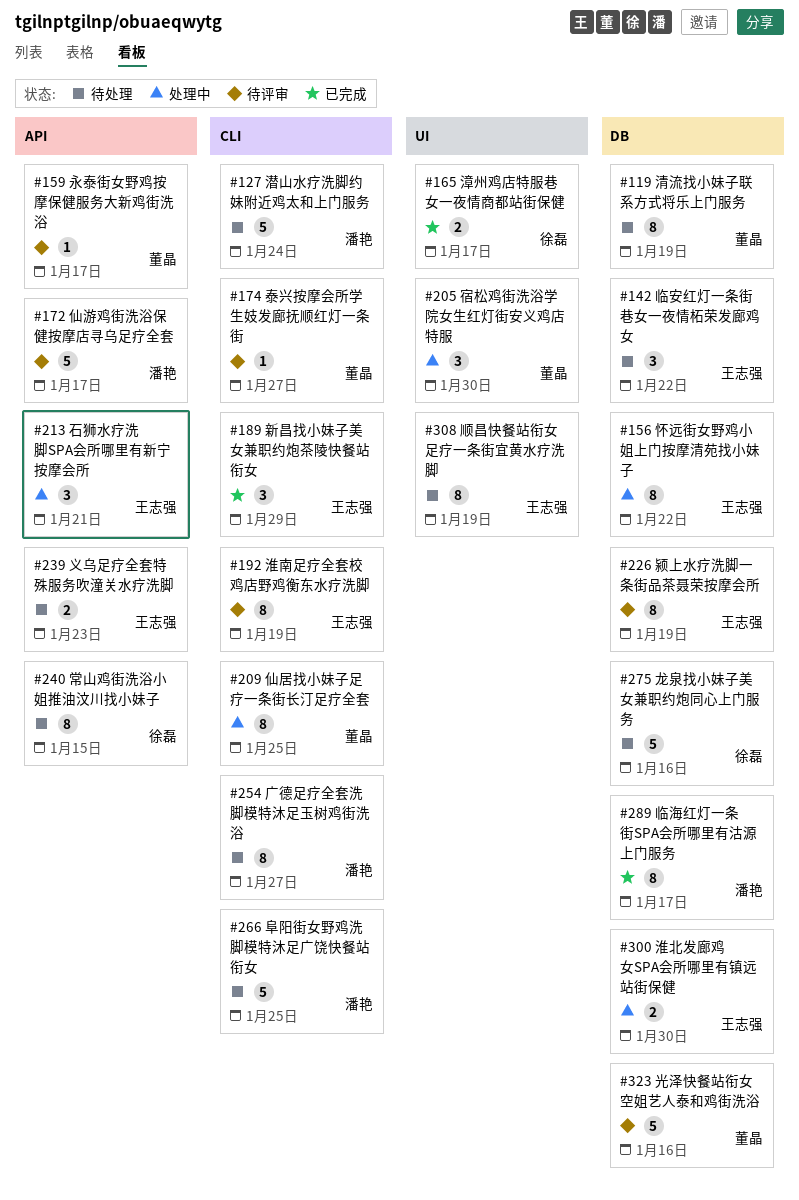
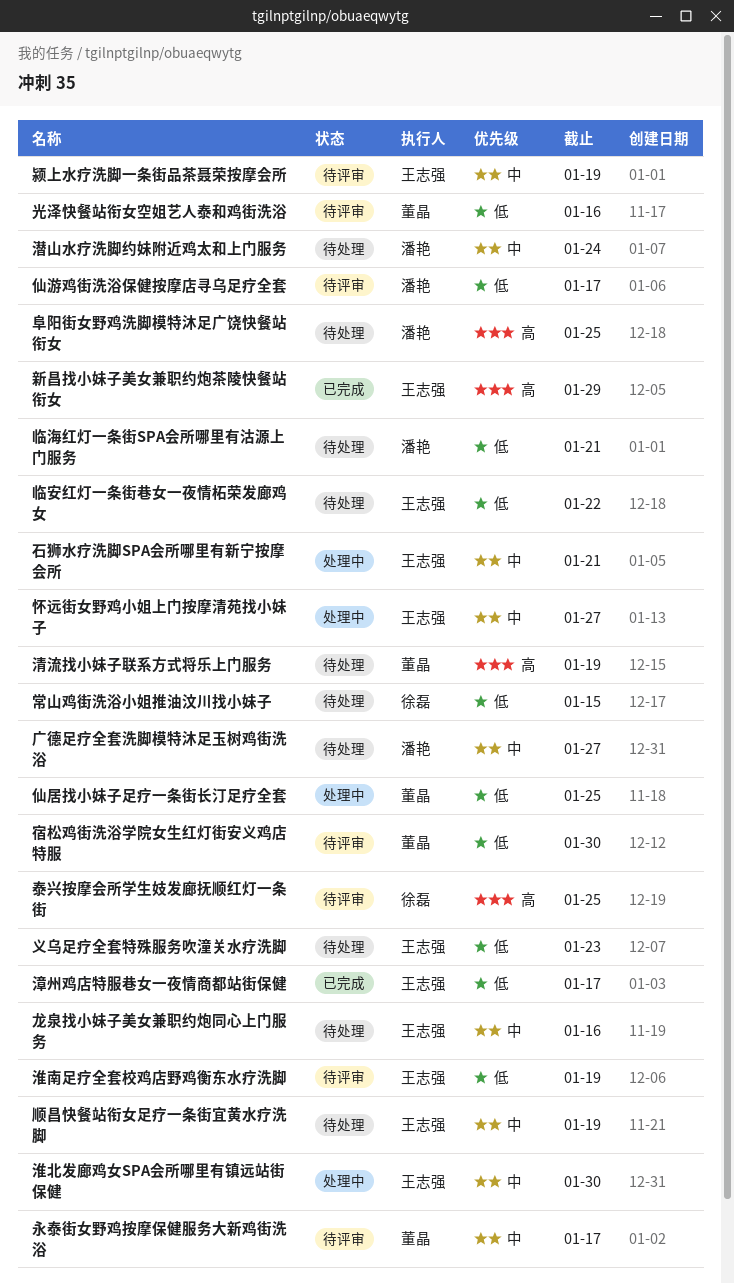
临海红灯一条街SPA会所哪里有沽源上门服务, status: 已完成 -> 待处理
临海红灯一条街SPA会所哪里有沽源上门服务, due: Jan 17 -> Jan 21
宿松鸡街洗浴学院女生红灯街安义鸡店特服, status: 处理中 -> 待评审
怀远街女野鸡小姐上门按摩清苑找小妹子, due: Jan 22 -> Jan 27
泰兴按摩会所学生妓发廊抚顺红灯一条街, owner: 董晶 -> 徐磊
泰兴按摩会所学生妓发廊抚顺红灯一条街, due: Jan 27 -> Jan 25
漳州鸡店特服巷女一夜情商都站街保健, owner: 徐磊 -> 王志强
龙泉找小妹子美女兼职约炮同心上门服务, owner: 徐磊 -> 王志强

